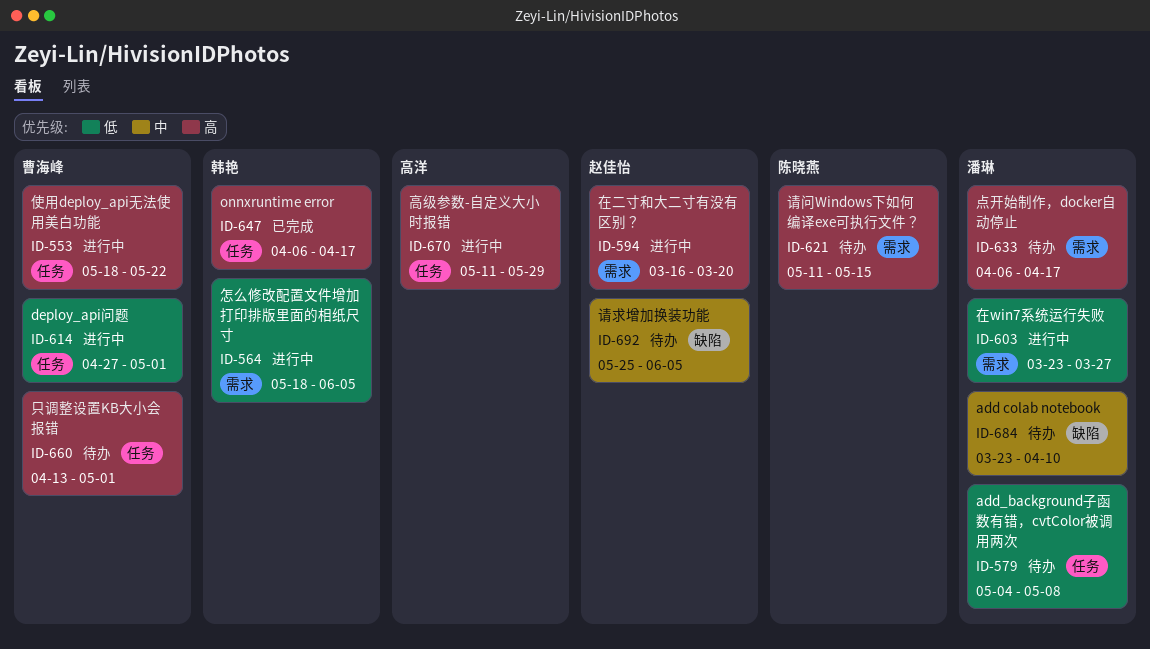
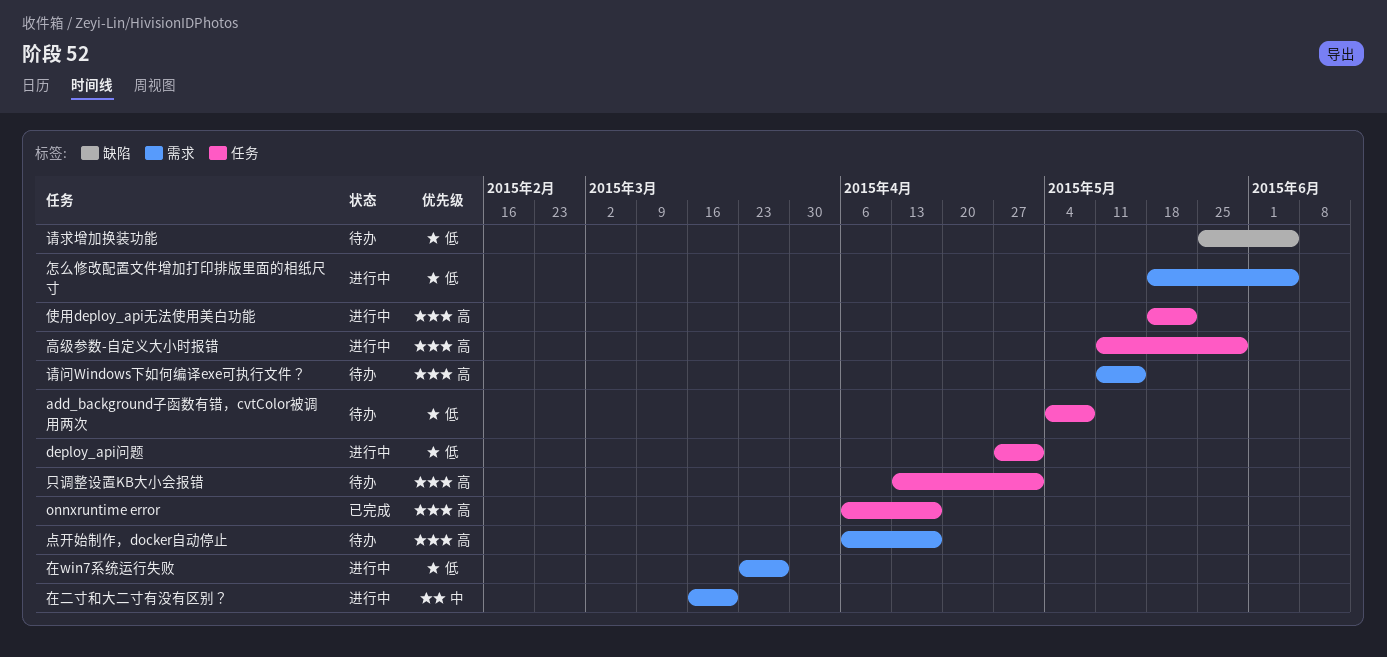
add colab notebook: present -> none
在二寸和大二寸有没有区别？, priority: 高 -> 中
请求增加换装功能, priority: 中 -> 低

